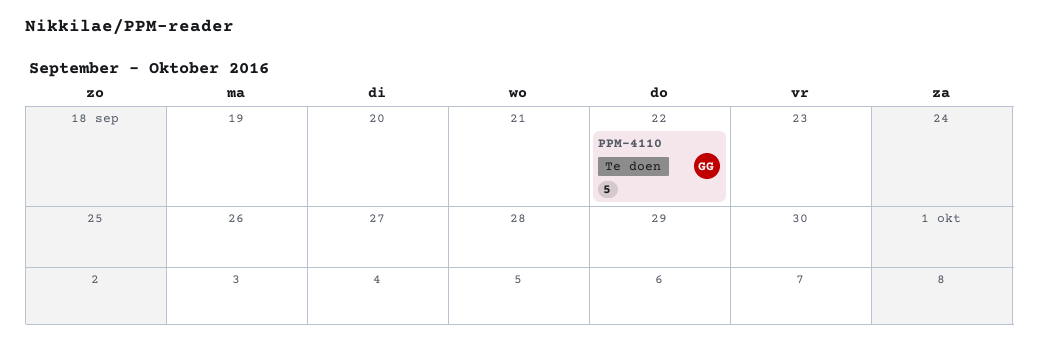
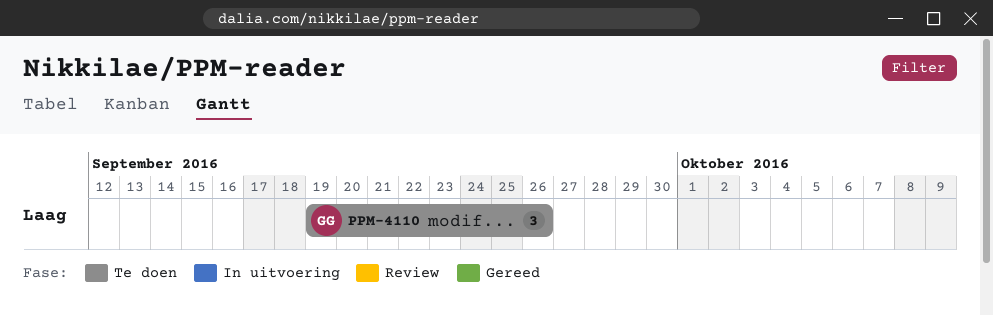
PPM-4110, estimate: 5 -> 3
PPM-4110, due: Sep 22 -> Sep 26

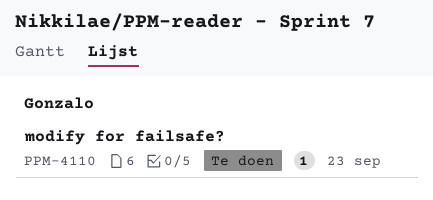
PPM-4110, estimate: 3 -> 1
PPM-4110, due: Sep 26 -> Sep 23

